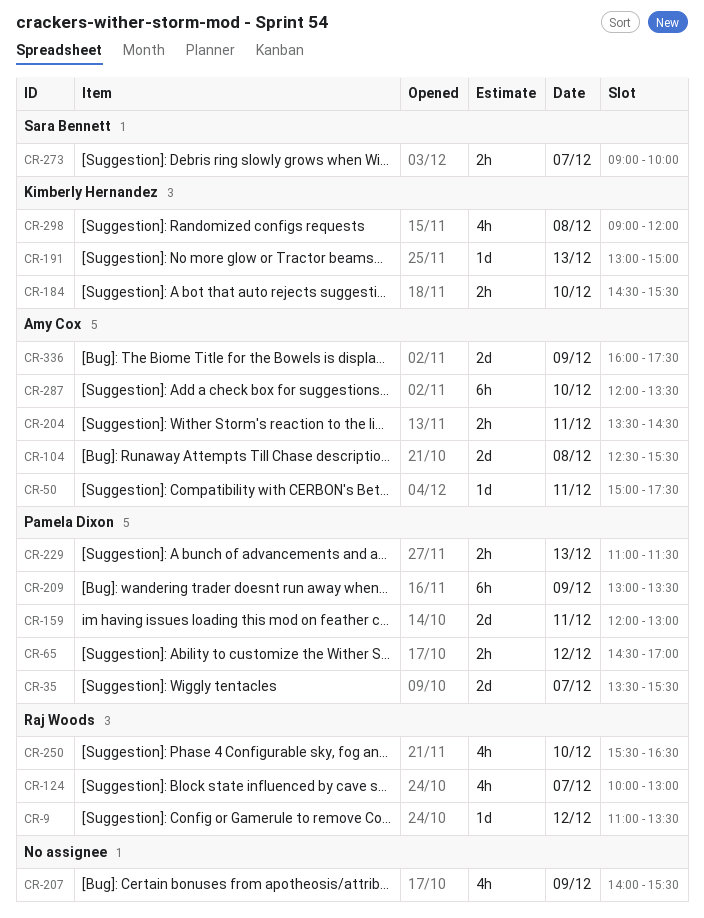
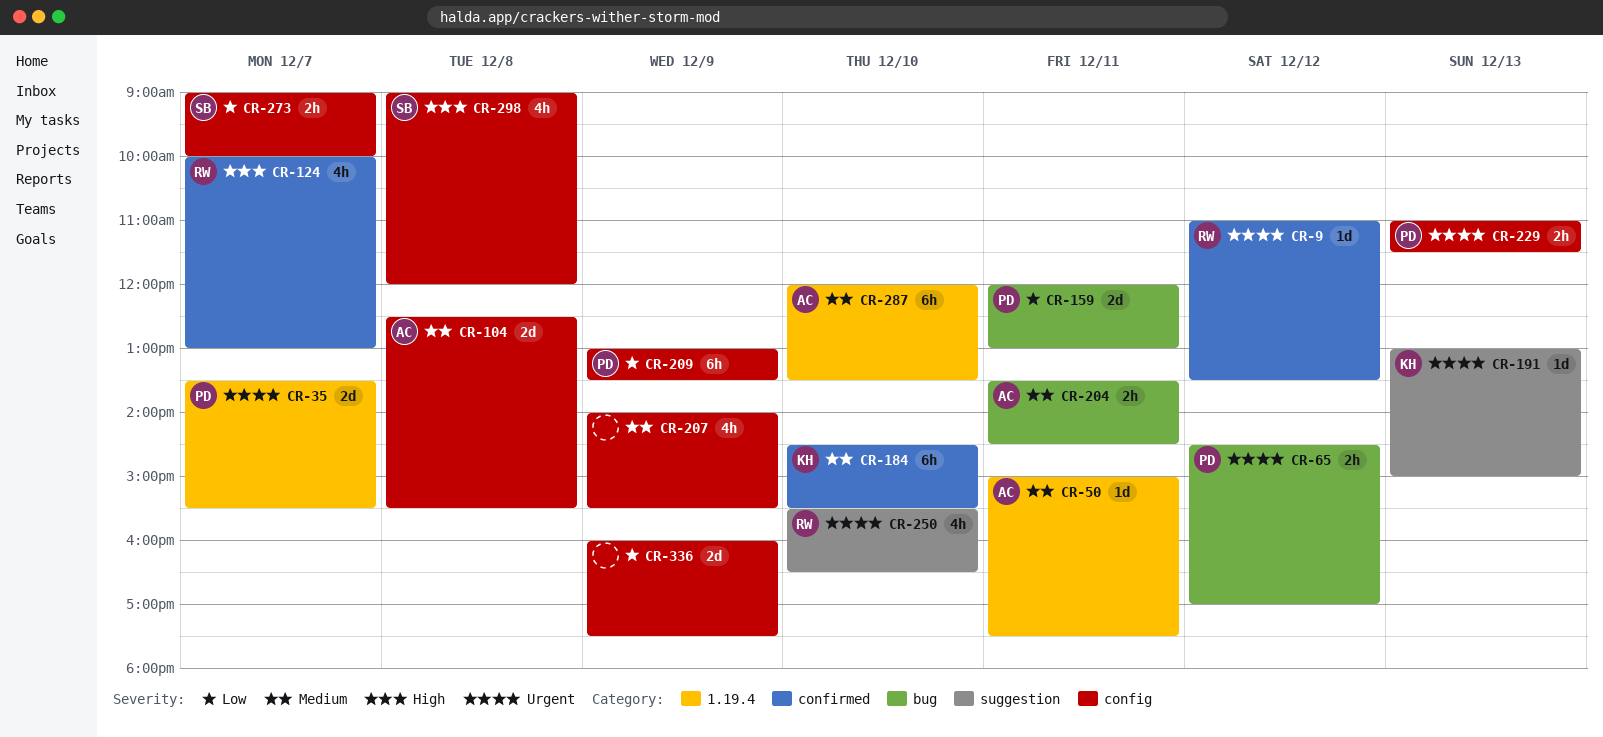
CR-184, estimate: 2h -> 6h
CR-298, owner: Kimberly Hernandez -> Sara Bennett
CR-336, owner: Amy Cox -> none

